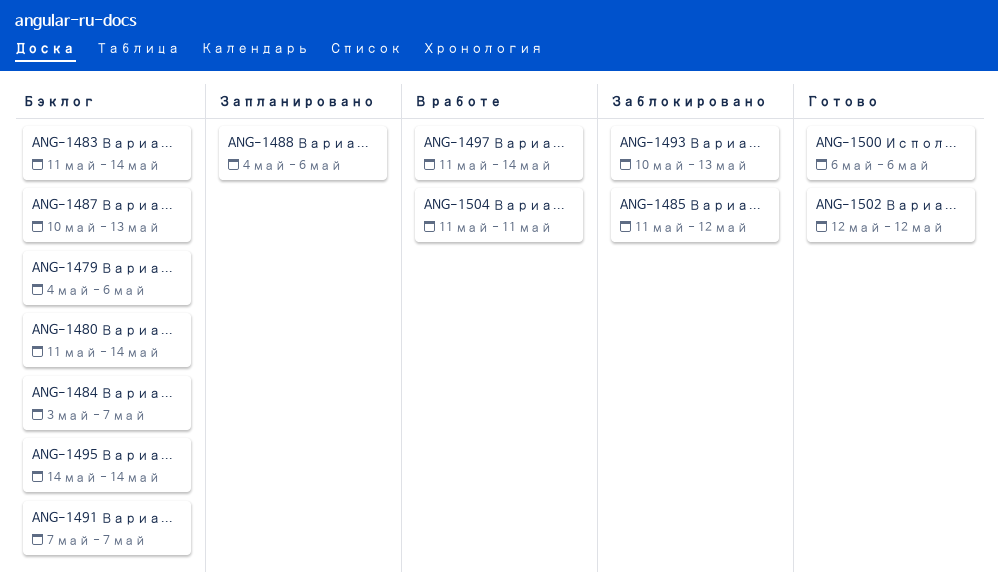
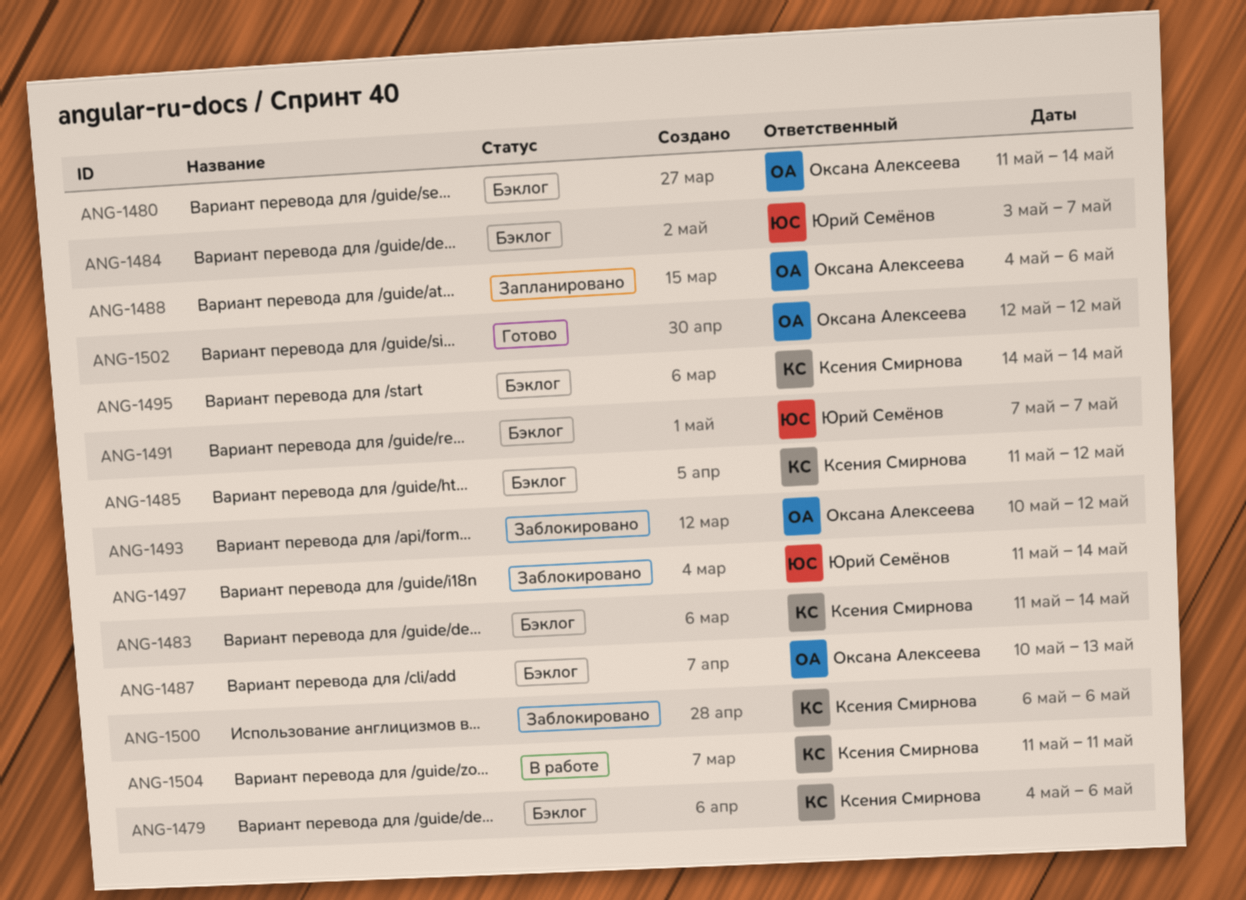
ANG-1485, status: Заблокировано -> Бэклог
ANG-1493, due: May 13 -> May 12
ANG-1497, status: В работе -> Заблокировано
ANG-1500, status: Готово -> Заблокировано

